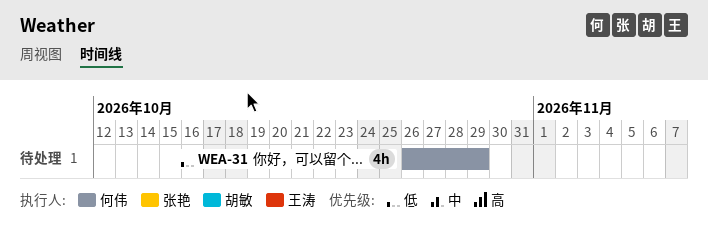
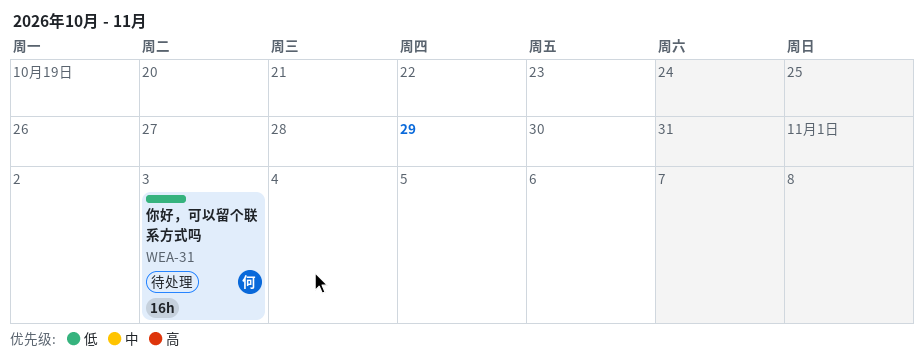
WEA-31, estimate: 4h -> 16h
WEA-31, due: Oct 29 -> Nov 3

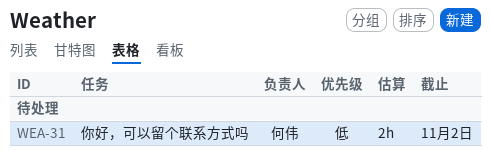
WEA-31, estimate: 16h -> 2h
WEA-31, due: Nov 3 -> Nov 2

